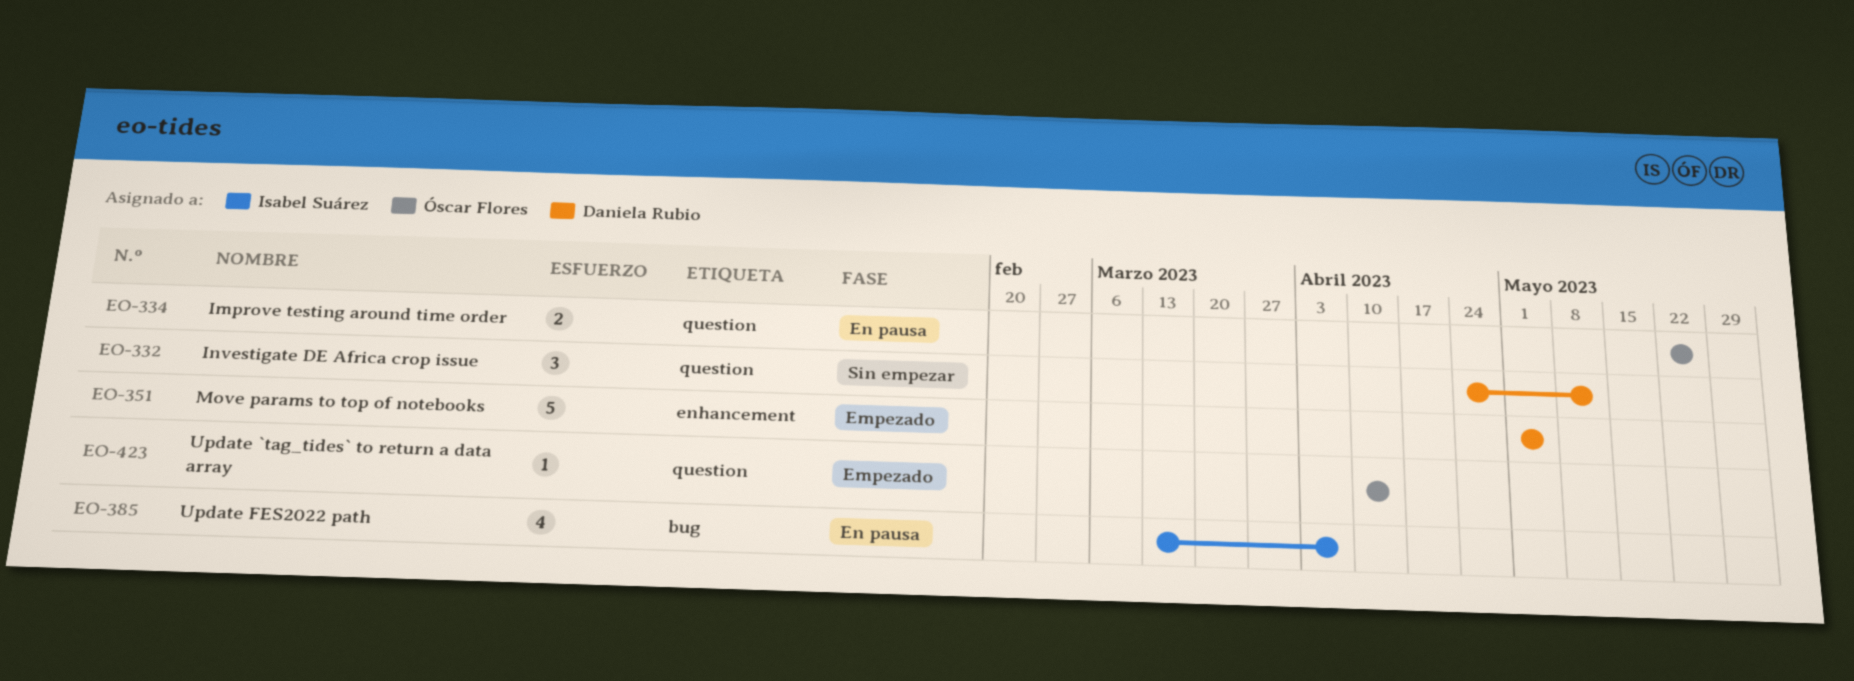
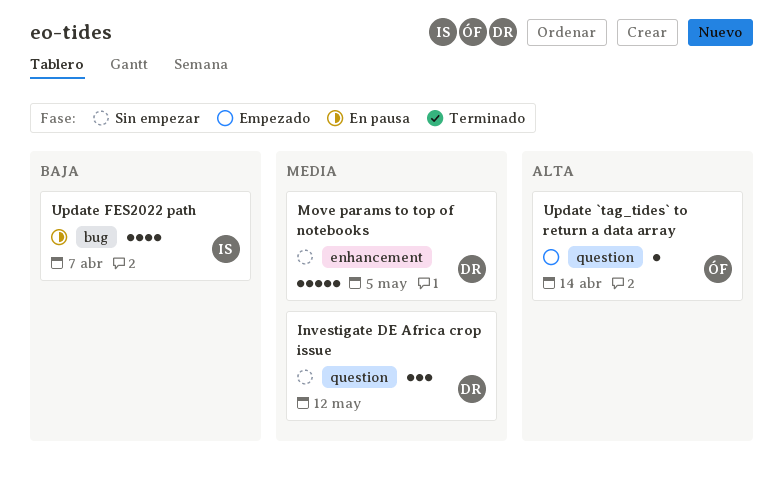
Improve testing around time order: present -> none
Move params to top of notebooks, status: Empezado -> Sin empezar

